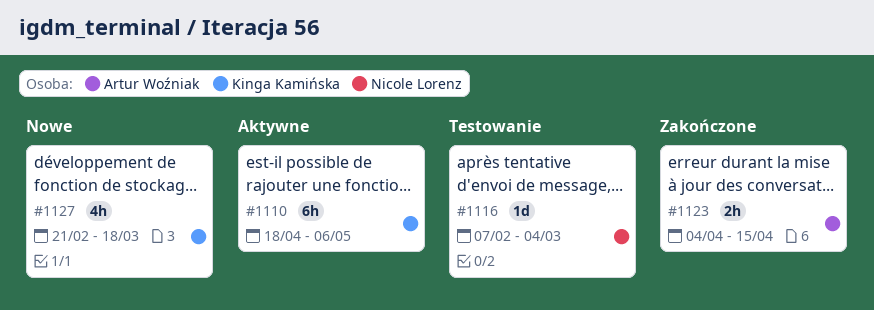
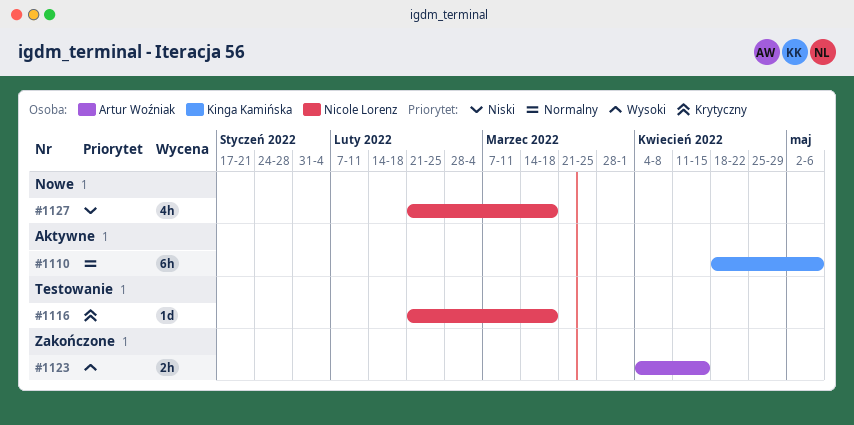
#1116, start: Feb 7 -> Feb 21
#1116, due: Mar 4 -> Mar 18
#1127, owner: Kinga Kamińska -> Nicole Lorenz

